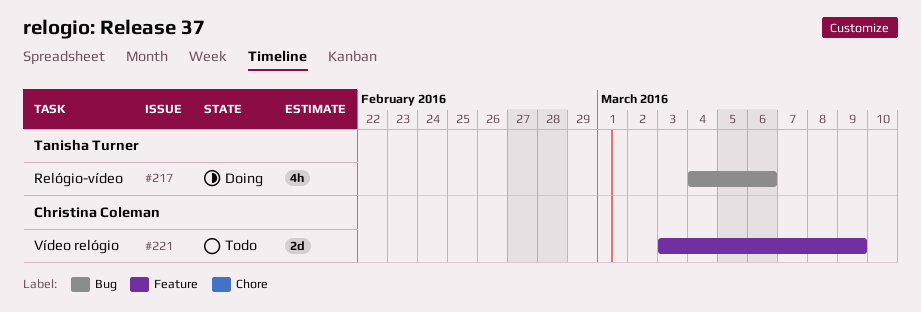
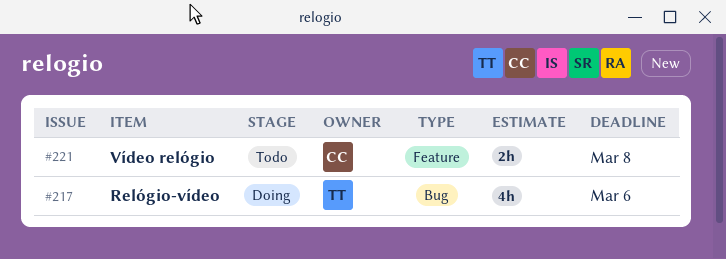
#221, estimate: 2d -> 2h
#221, due: Mar 9 -> Mar 8

